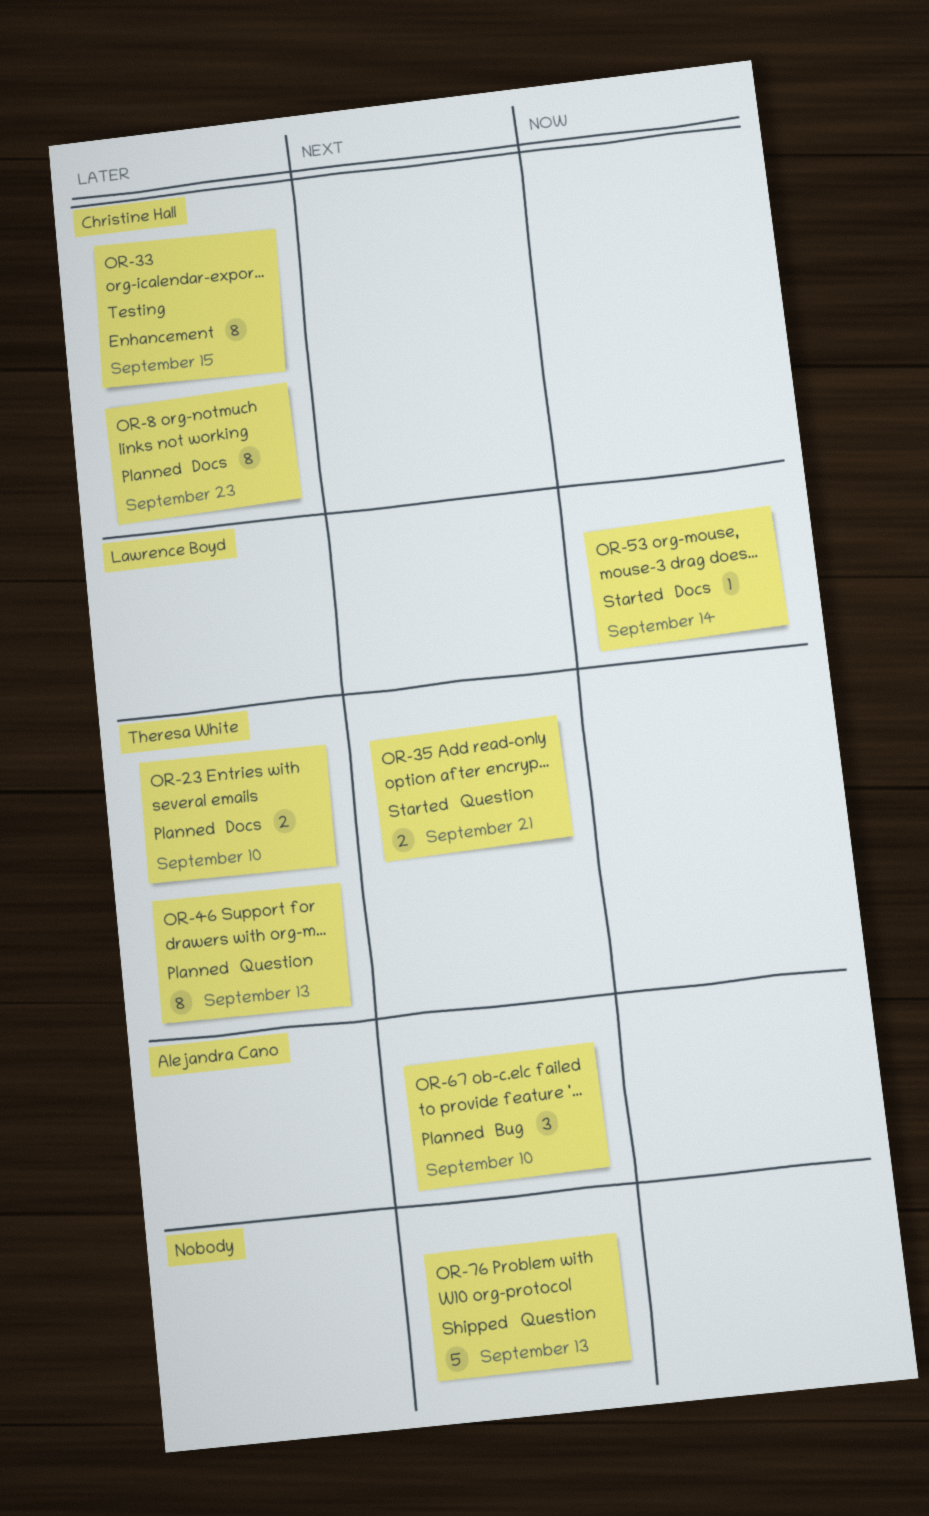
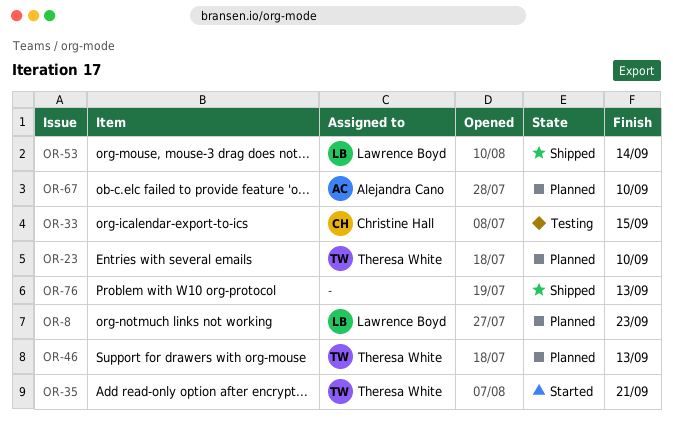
OR-8, owner: Christine Hall -> Lawrence Boyd
OR-53, status: Started -> Shipped

